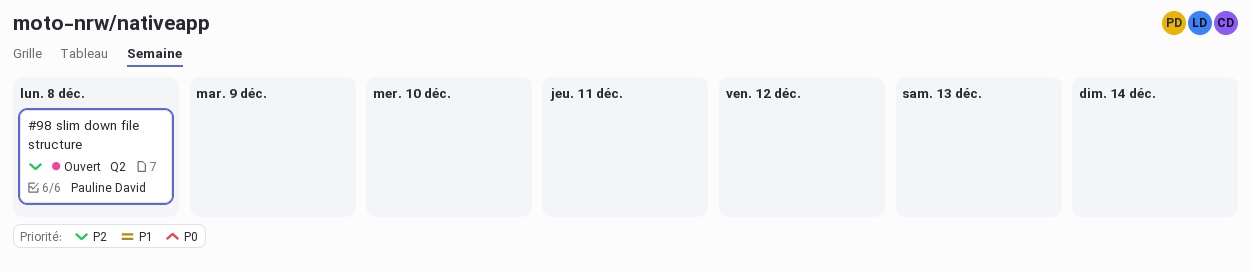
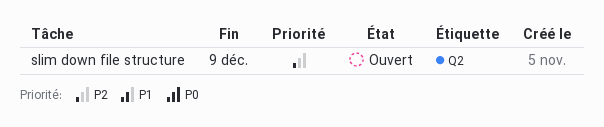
slim down file structure, due: Dec 8 -> Dec 9

